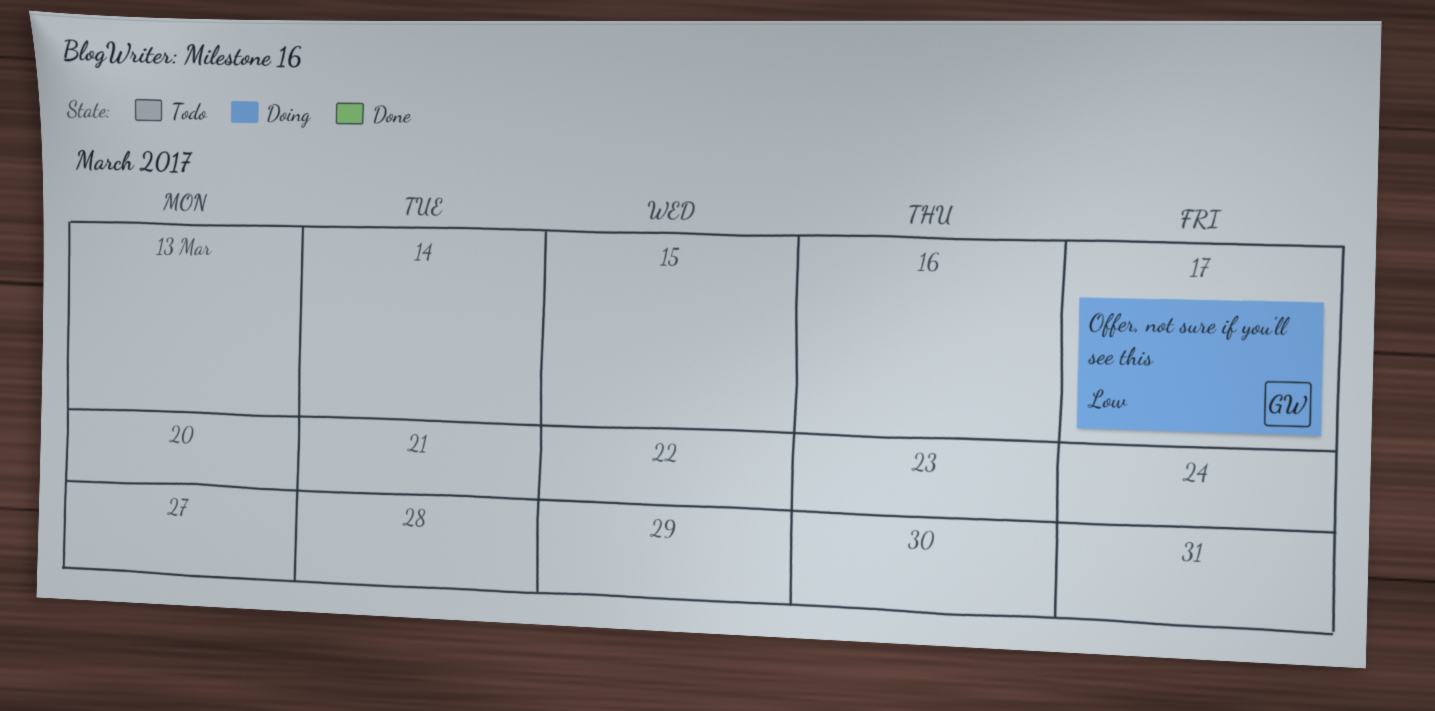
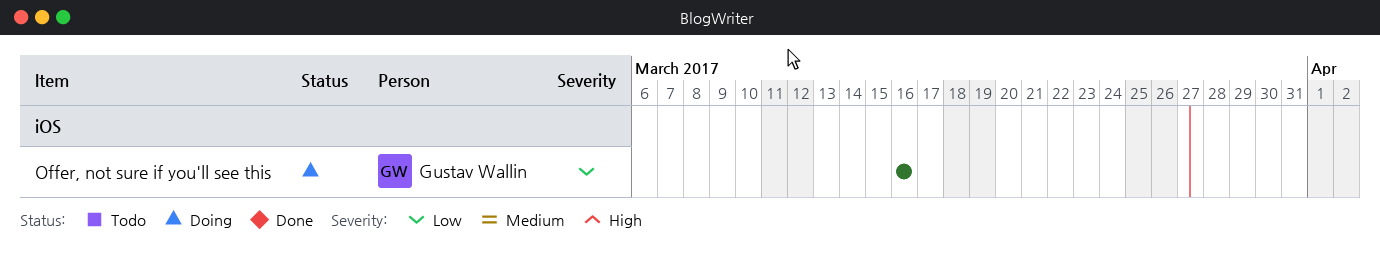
Offer, not sure if you'll see this, due: Mar 17 -> Mar 16

